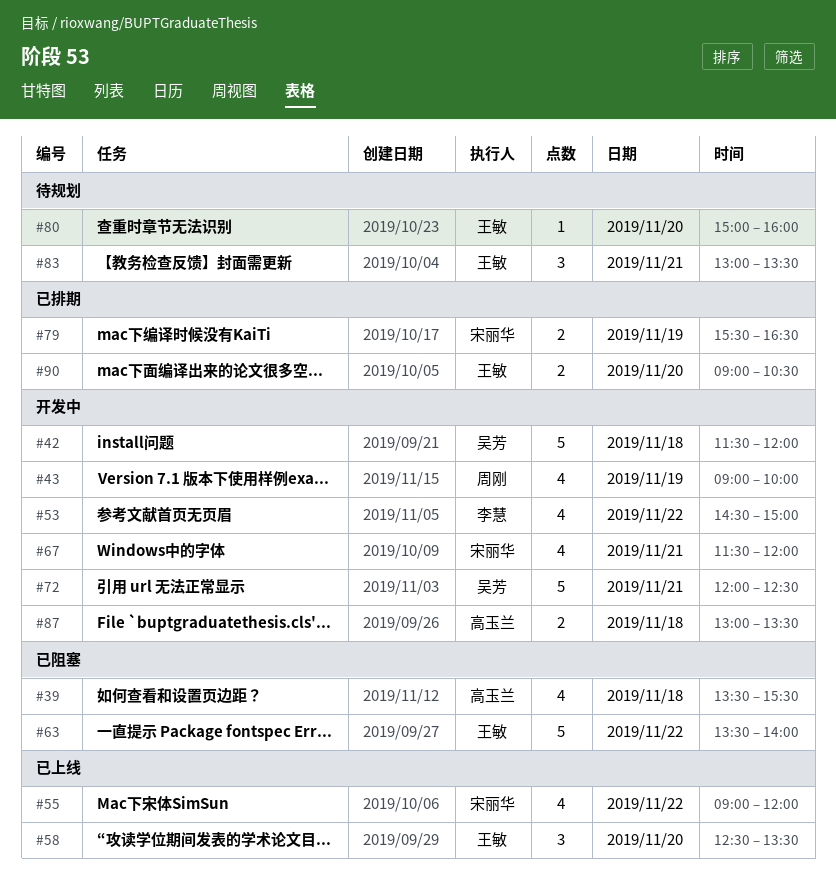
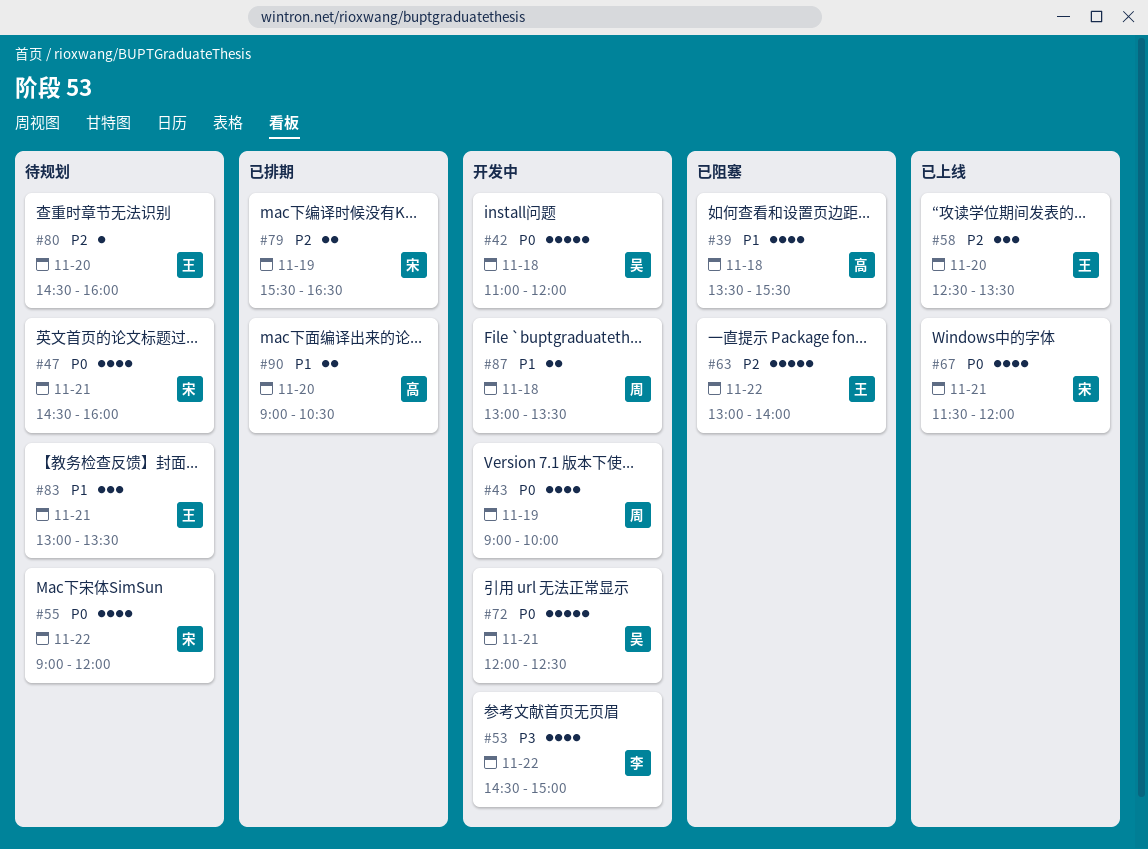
#42, begins: 11:30 -> 11:00
#47: none -> present
#55, status: 已上线 -> 待规划
#63, begins: 13:30 -> 13:00
#67, status: 开发中 -> 已上线
#80, begins: 15:00 -> 14:30
#87, owner: 高玉兰 -> 周刚
#90, owner: 王敏 -> 高玉兰

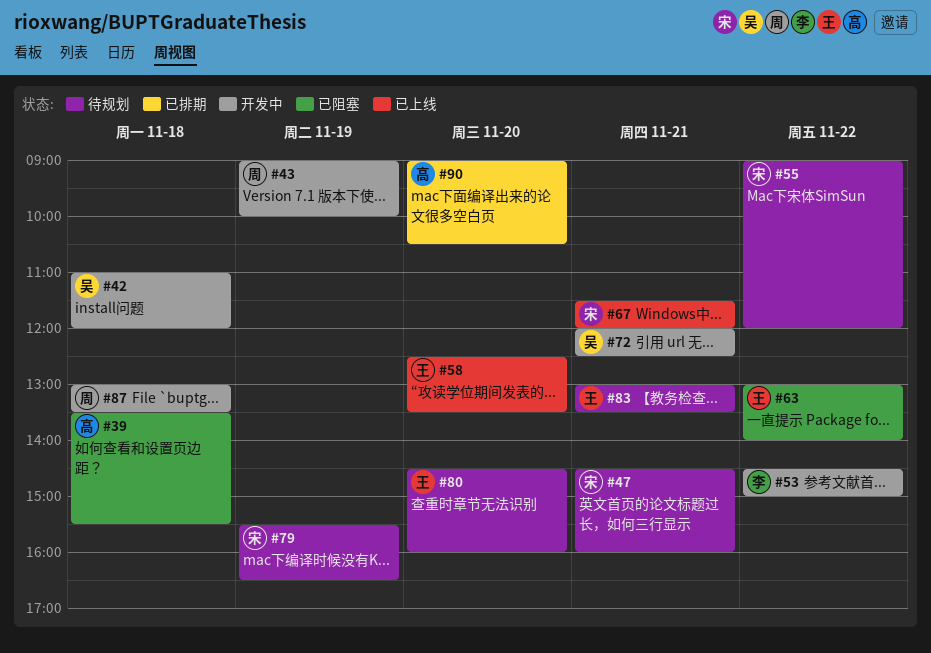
#79, status: 已排期 -> 待规划

